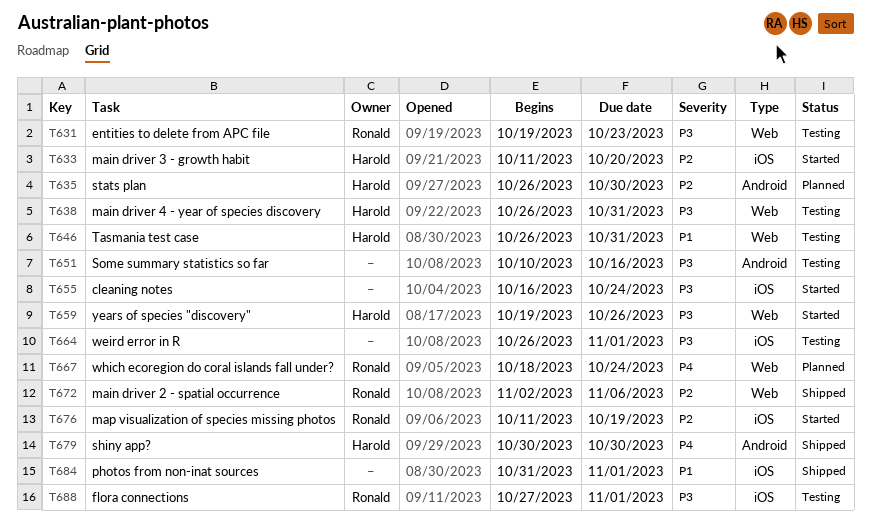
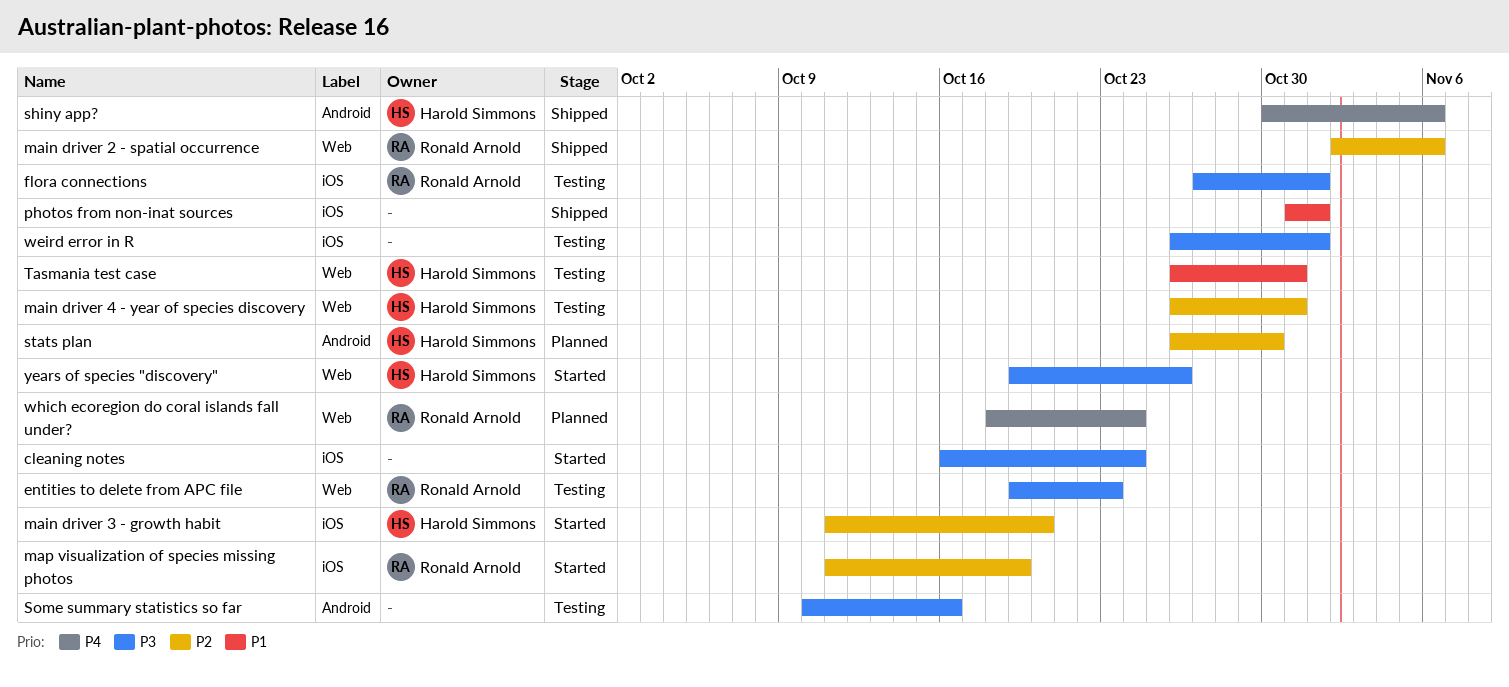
main driver 4 - year of species discovery, priority: P3 -> P2
shiny app?, due: Oct 30 -> Nov 6

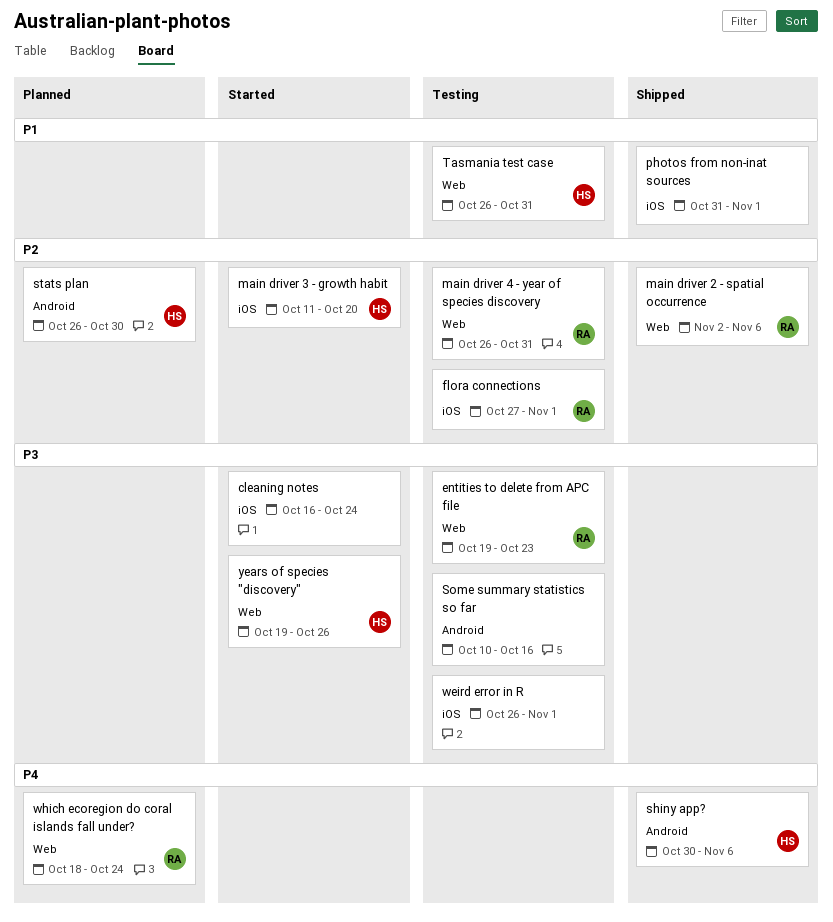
flora connections, priority: P3 -> P2
main driver 4 - year of species discovery, owner: Harold Simmons -> Ronald Arnold
map visualization of species missing photos: present -> none

